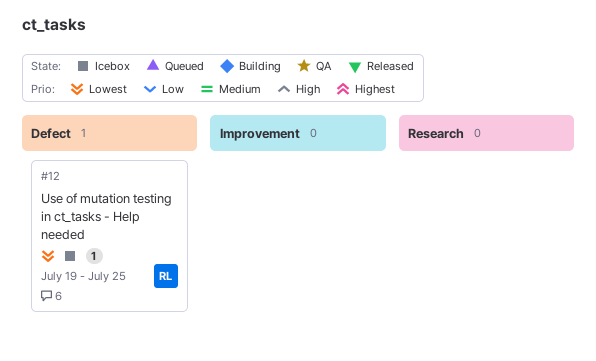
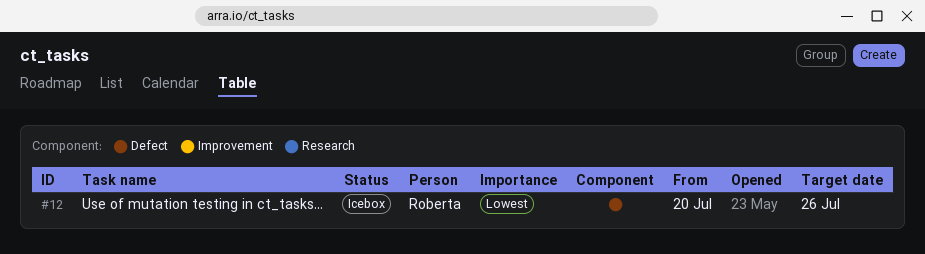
#12, start: Jul 19 -> Jul 20
#12, due: Jul 25 -> Jul 26

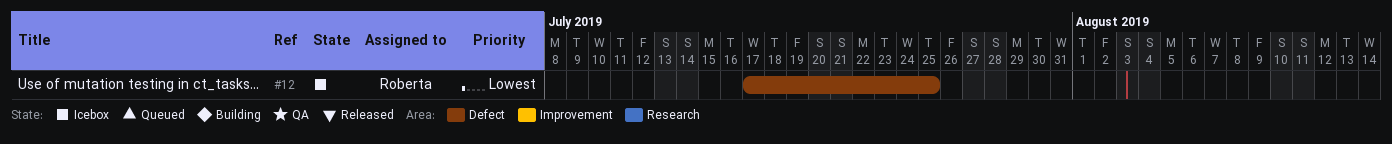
#12, start: Jul 20 -> Jul 17
#12, due: Jul 26 -> Jul 25

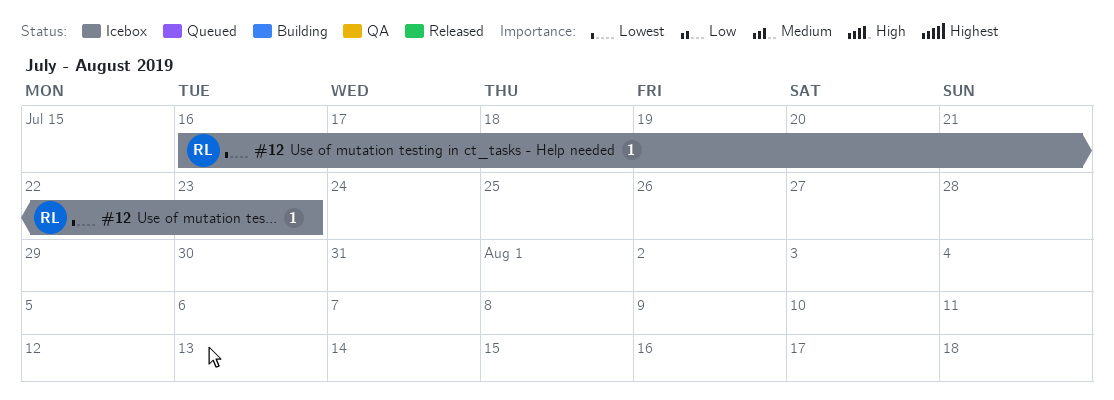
#12, start: Jul 17 -> Jul 16
#12, due: Jul 25 -> Jul 23

